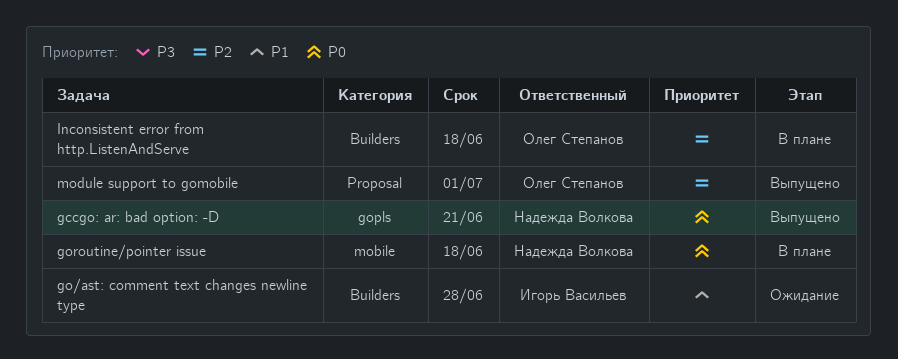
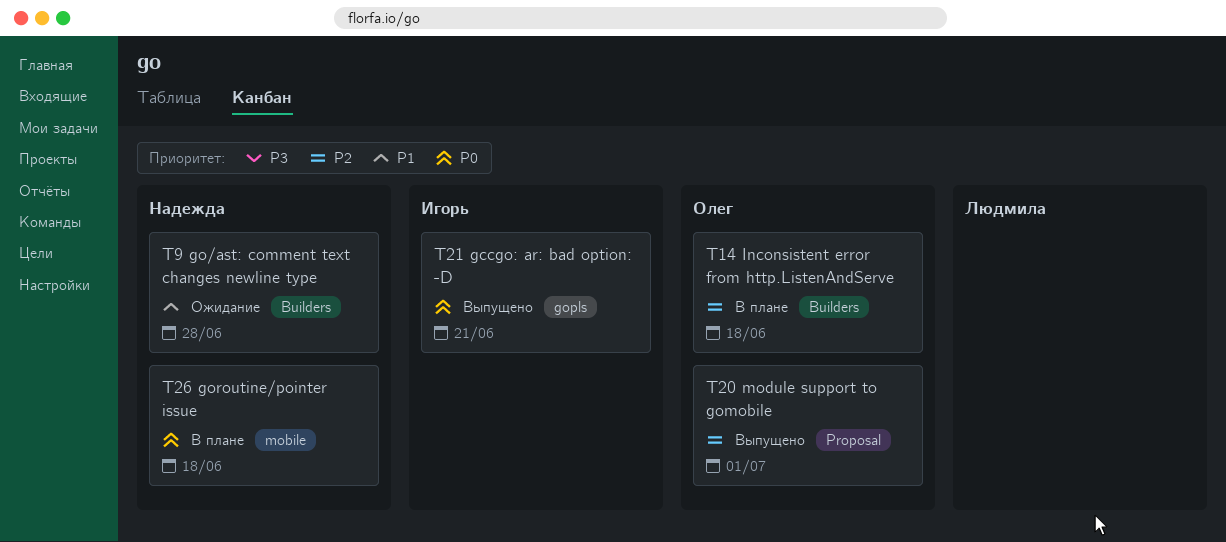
gccgo: ar: bad option: -D, owner: Надежда Волкова -> Игорь Васильев
go/ast: comment text changes newline type, owner: Игорь Васильев -> Надежда Волкова

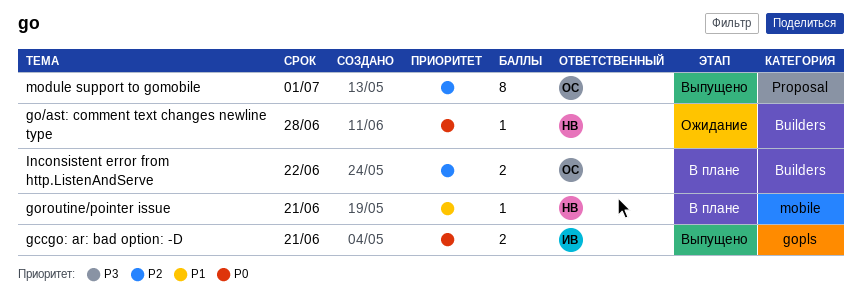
go/ast: comment text changes newline type, priority: P1 -> P0
goroutine/pointer issue, priority: P0 -> P1
goroutine/pointer issue, due: Jun 18 -> Jun 21
Inconsistent error from http.ListenAndServe, due: Jun 18 -> Jun 22

